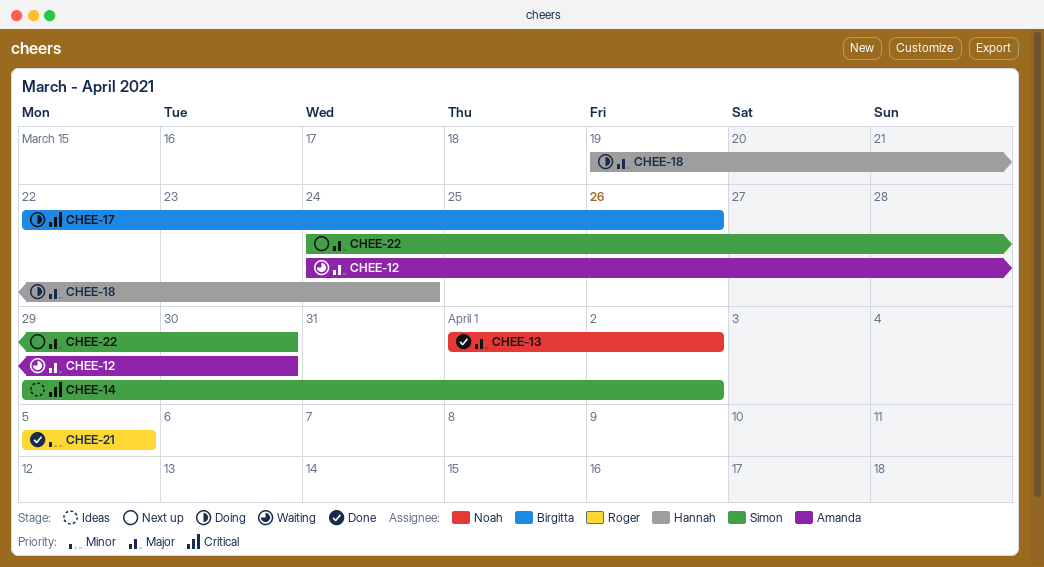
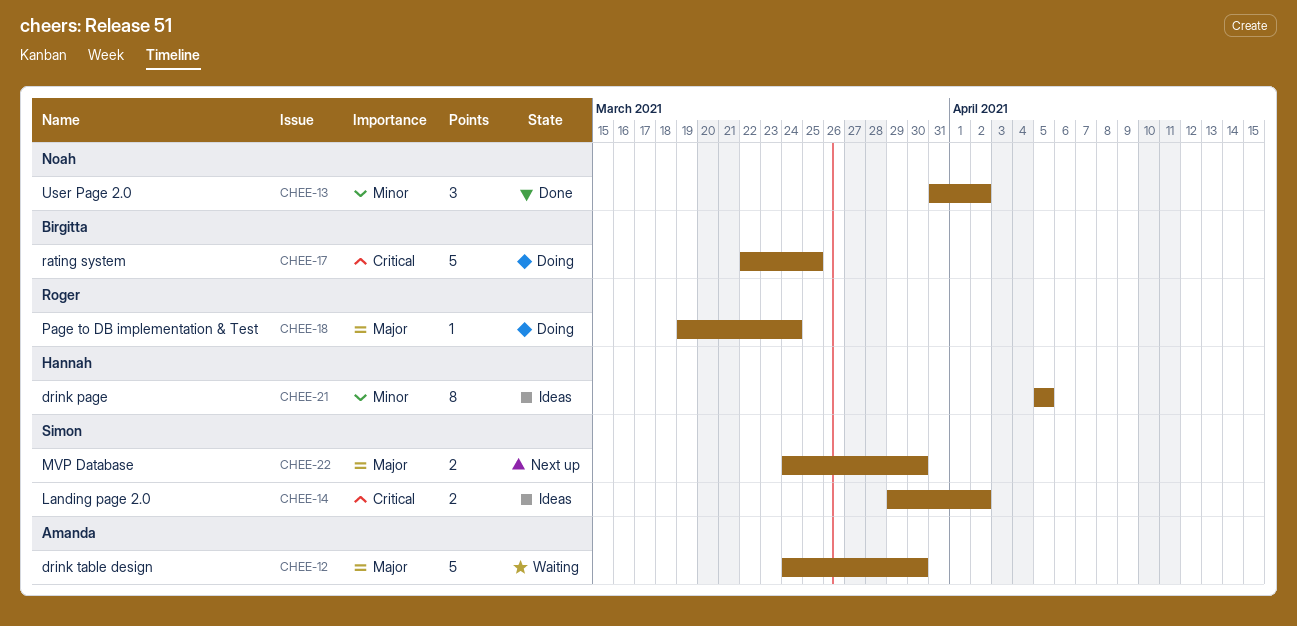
CHEE-13, priority: Major -> Minor
CHEE-13, start: Apr 1 -> Mar 31
CHEE-17, due: Mar 26 -> Mar 25
CHEE-18, owner: Hannah -> Roger
CHEE-21, status: Done -> Ideas
CHEE-21, owner: Roger -> Hannah

